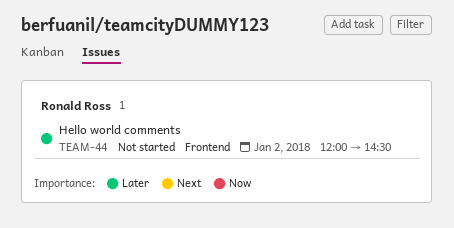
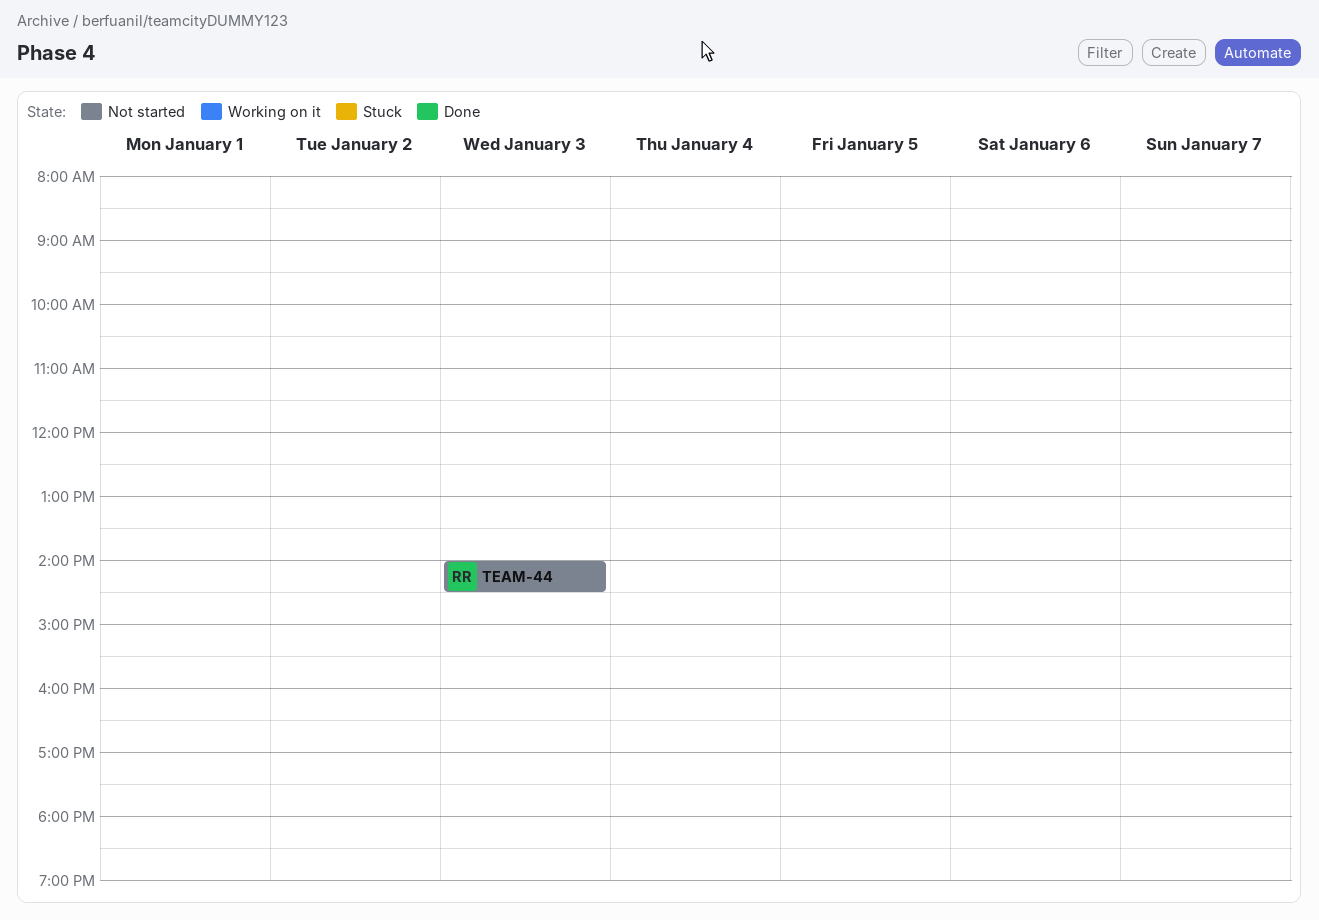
TEAM-44, day: Jan 2 -> Jan 3
TEAM-44, begins: 12:00 -> 14:00

